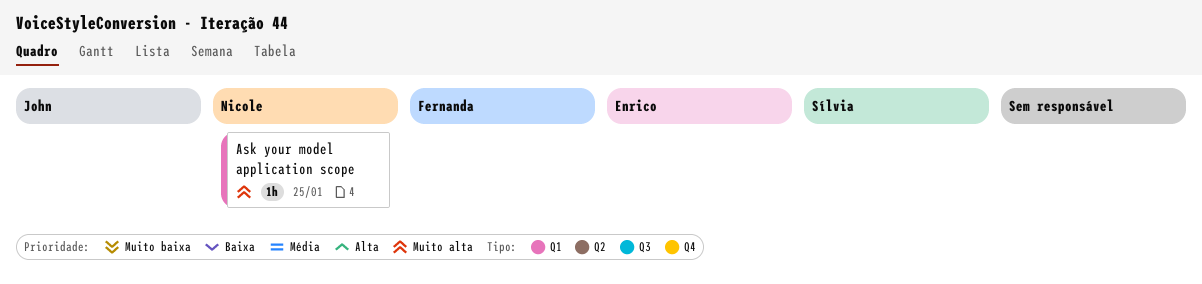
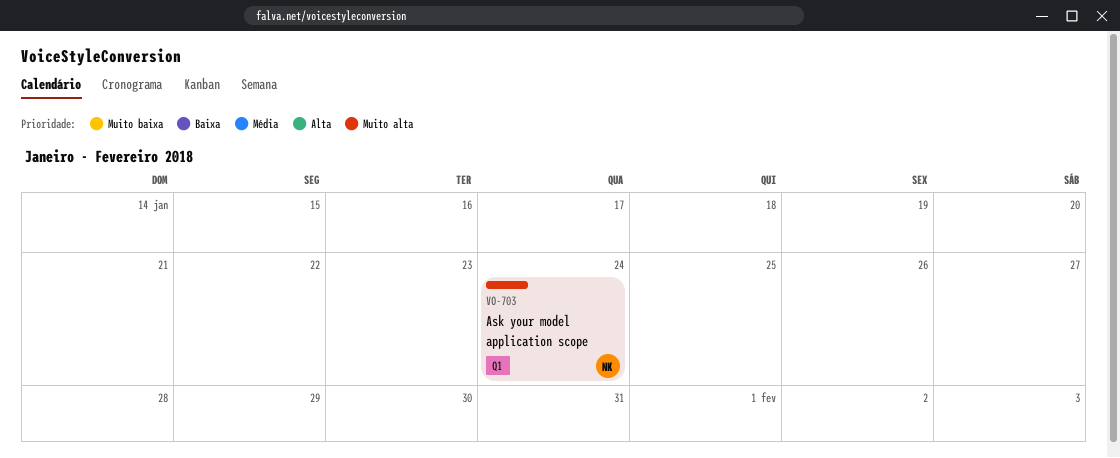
Ask your model application scope, due: Jan 25 -> Jan 24

